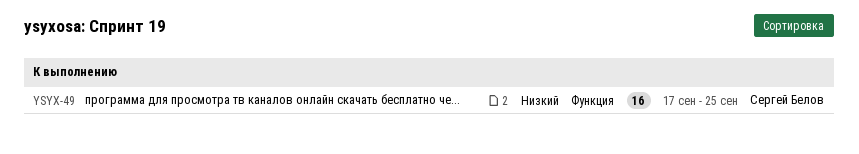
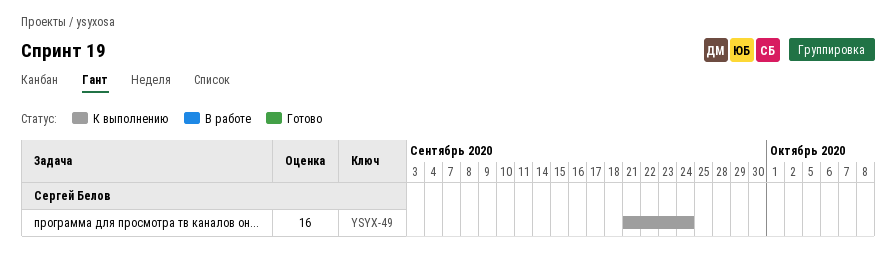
YSYX-49, start: Sep 17 -> Sep 21
YSYX-49, due: Sep 25 -> Sep 24

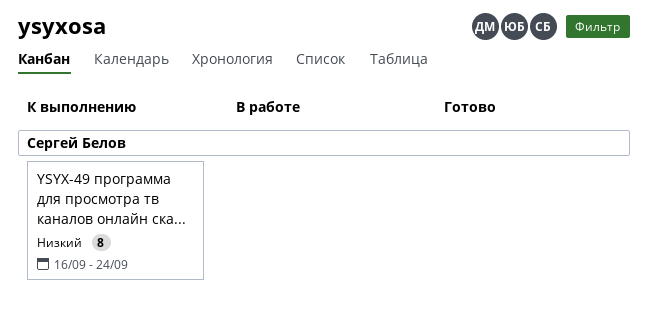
YSYX-49, estimate: 16 -> 8
YSYX-49, start: Sep 21 -> Sep 16

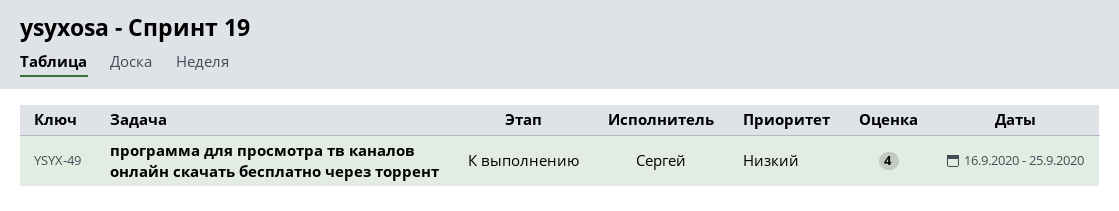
YSYX-49, estimate: 8 -> 4
YSYX-49, due: Sep 24 -> Sep 25

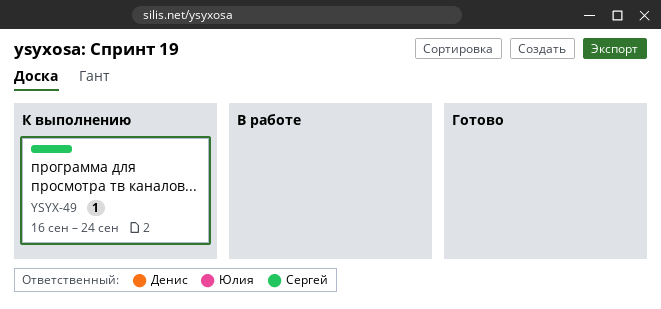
YSYX-49, estimate: 4 -> 1
YSYX-49, due: Sep 25 -> Sep 24

